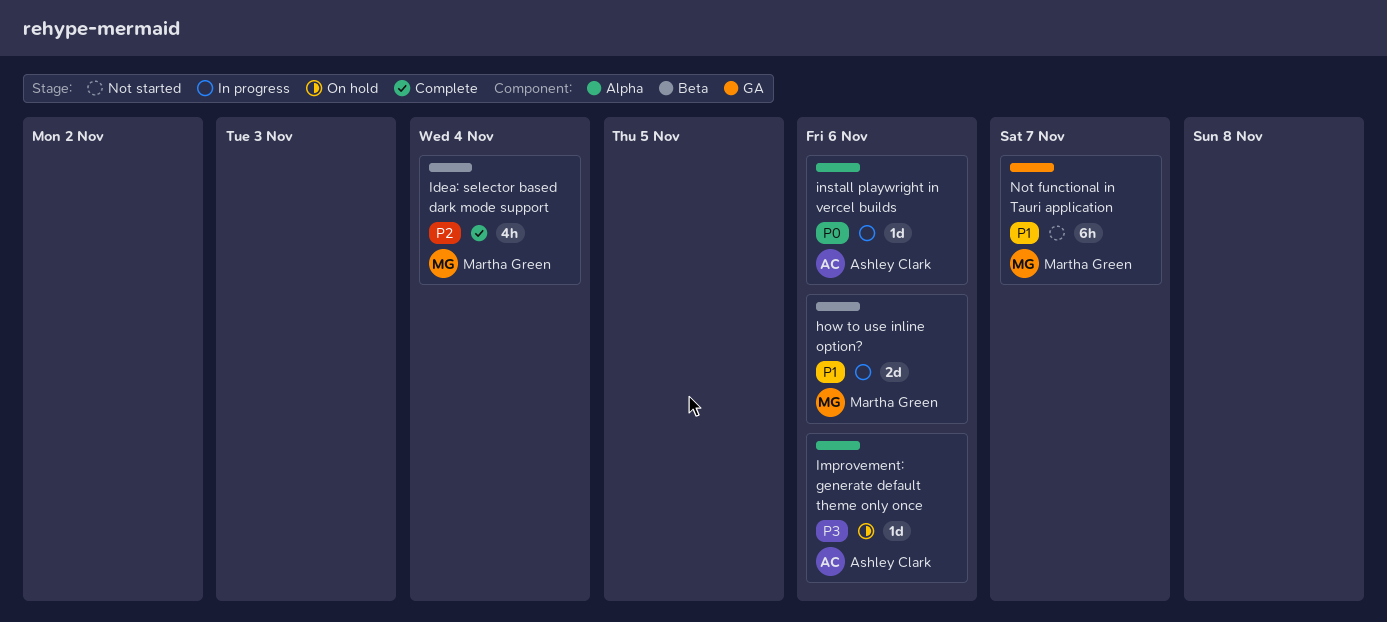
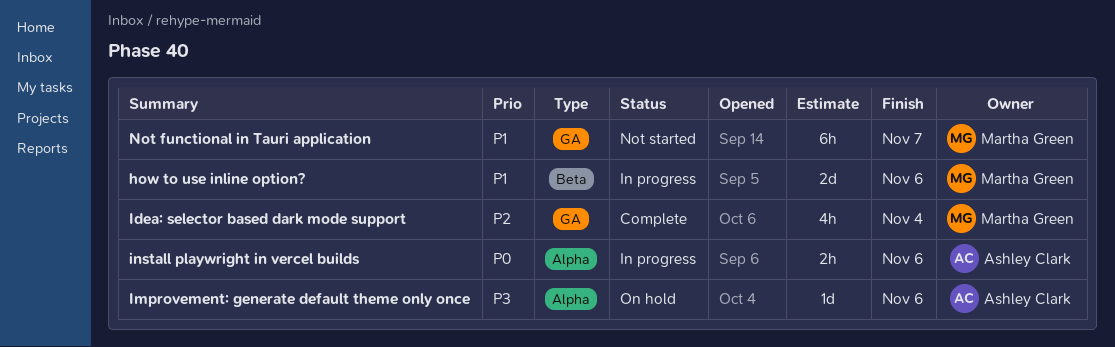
Idea: selector based dark mode support, label: Beta -> GA
install playwright in vercel builds, estimate: 1d -> 2h

